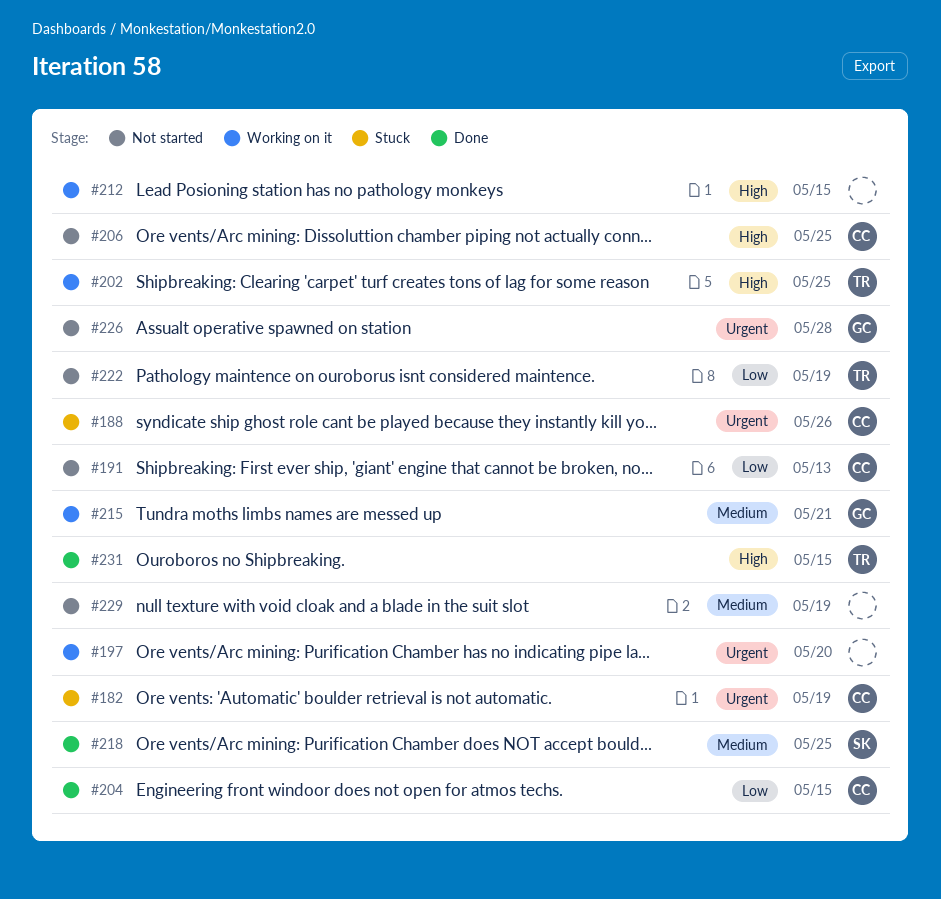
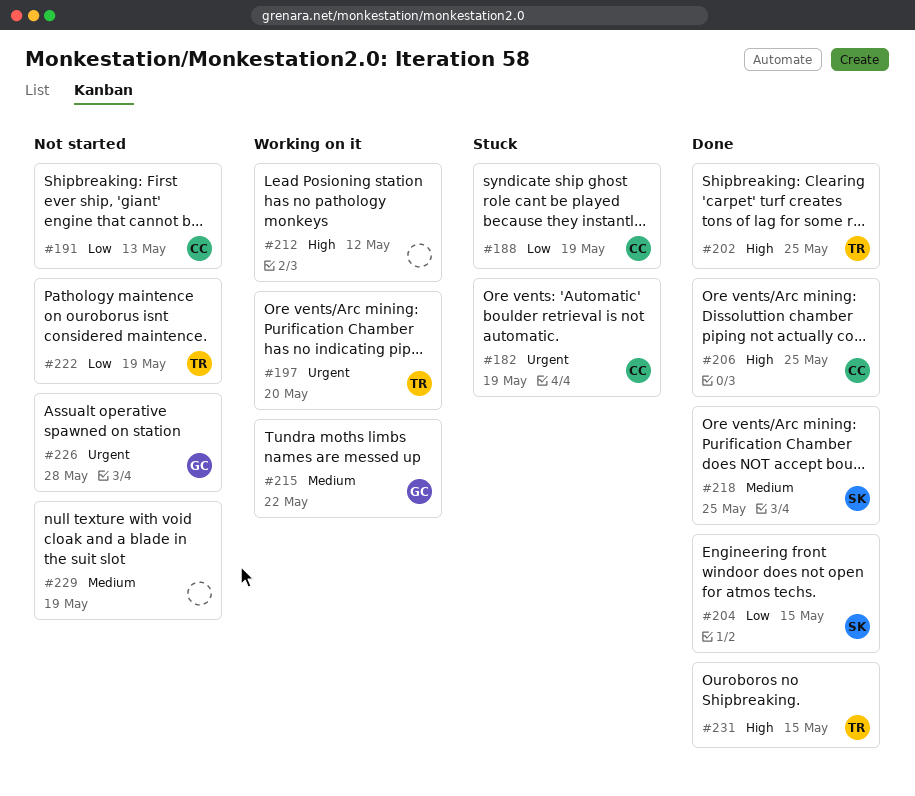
#188, priority: Urgent -> Low
#188, due: May 26 -> May 19
#197, owner: none -> TR
#202, status: Working on it -> Done
#204, owner: CC -> SK
#206, status: Not started -> Done
#212, due: May 15 -> May 12
#215, due: May 21 -> May 22

